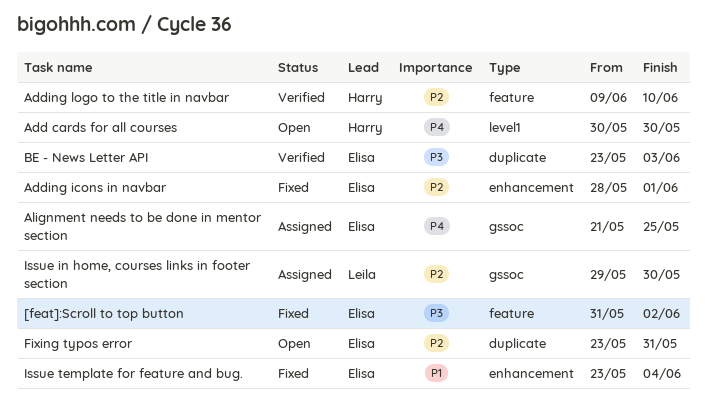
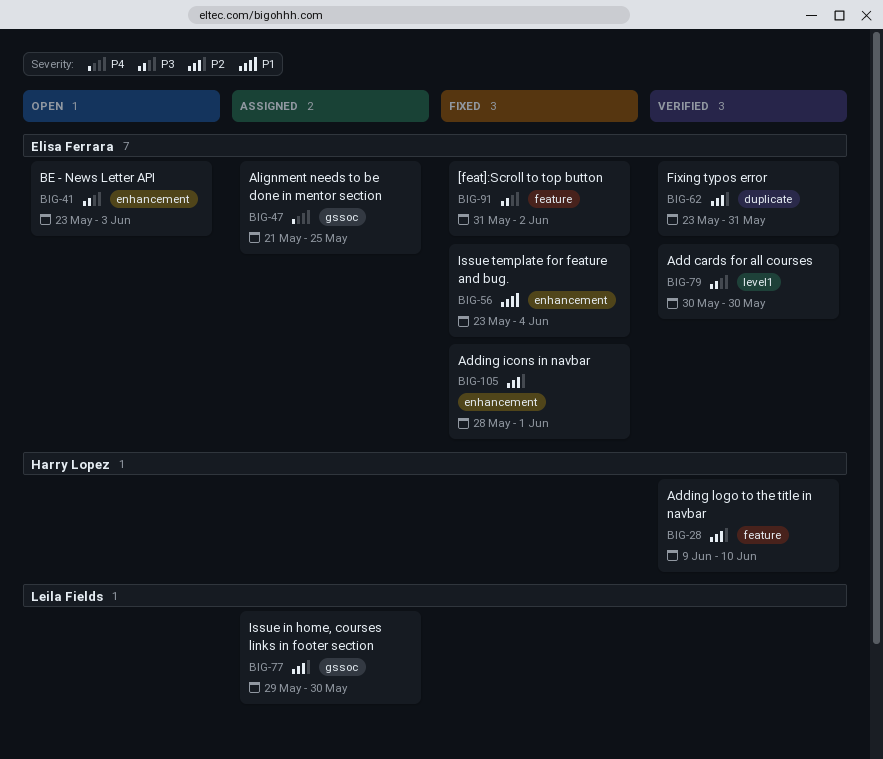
Add cards for all courses, status: Open -> Verified
Add cards for all courses, owner: Harry Lopez -> Elisa Ferrara
Add cards for all courses, priority: P4 -> P3
BE - News Letter API, status: Verified -> Open
BE - News Letter API, label: duplicate -> enhancement
Fixing typos error, status: Open -> Verified

